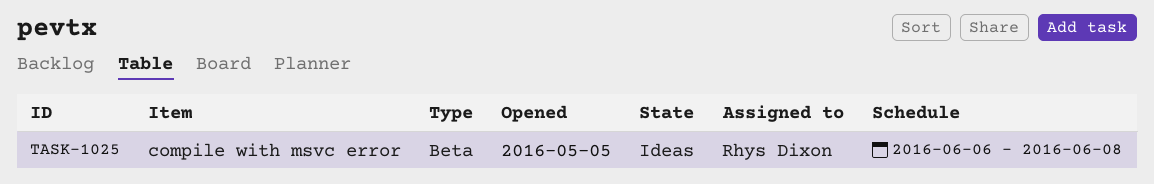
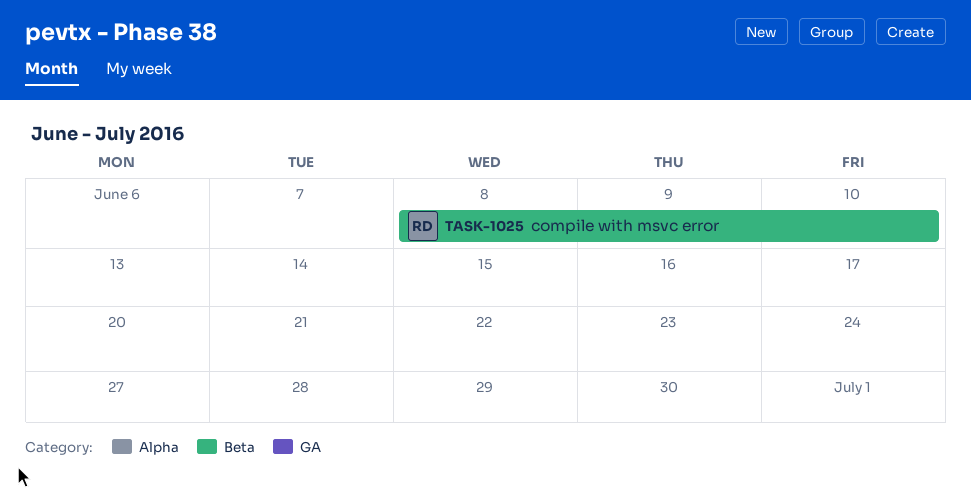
TASK-1025, start: Jun 6 -> Jun 8
TASK-1025, due: Jun 8 -> Jun 10

